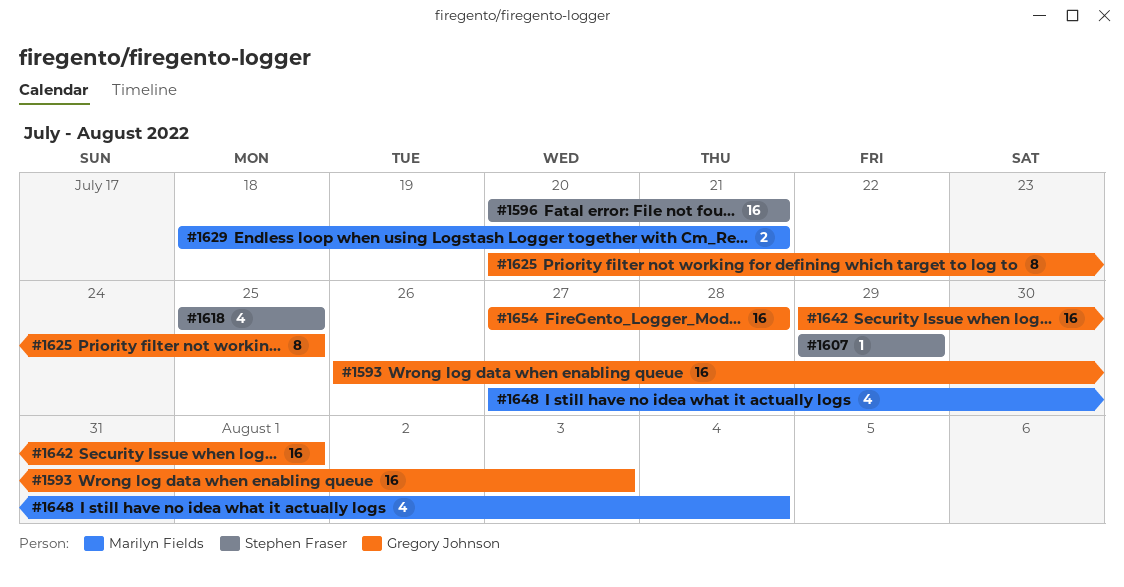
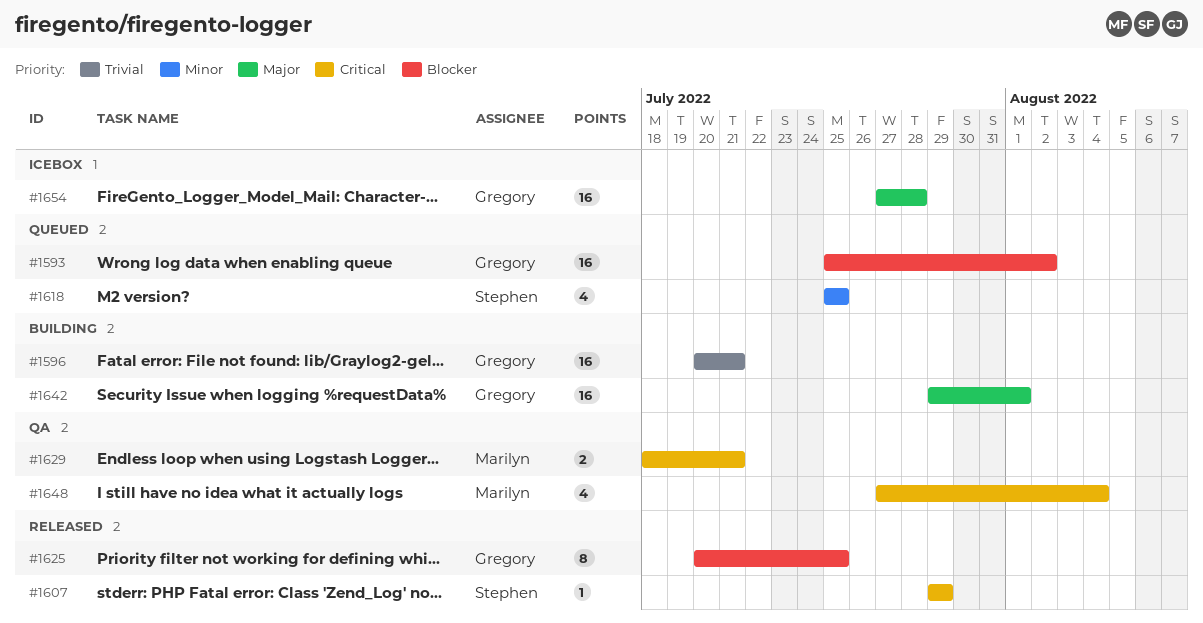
#1593, start: Jul 26 -> Jul 25
#1593, due: Aug 3 -> Aug 2
#1596, owner: Stephen Fraser -> Gregory Johnson

